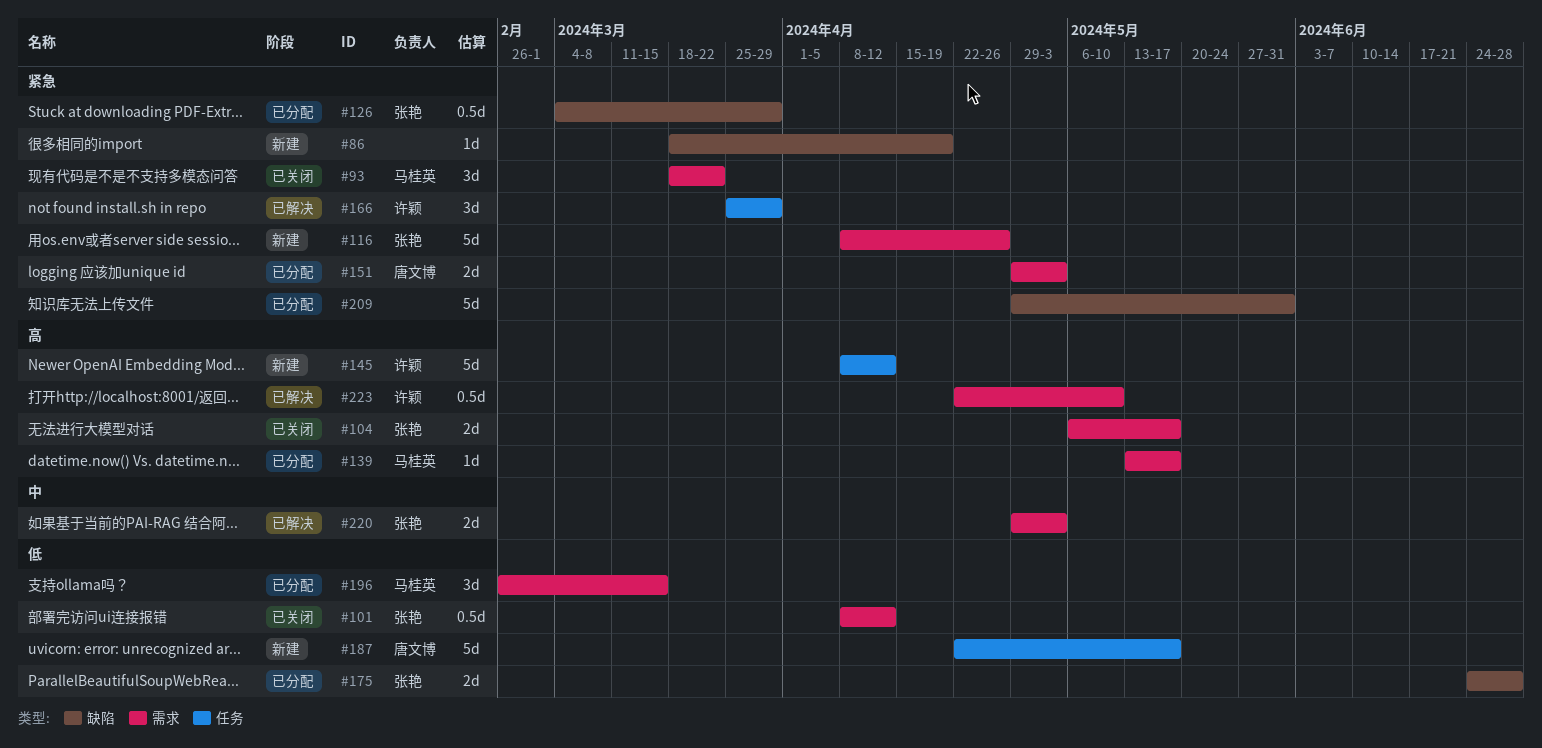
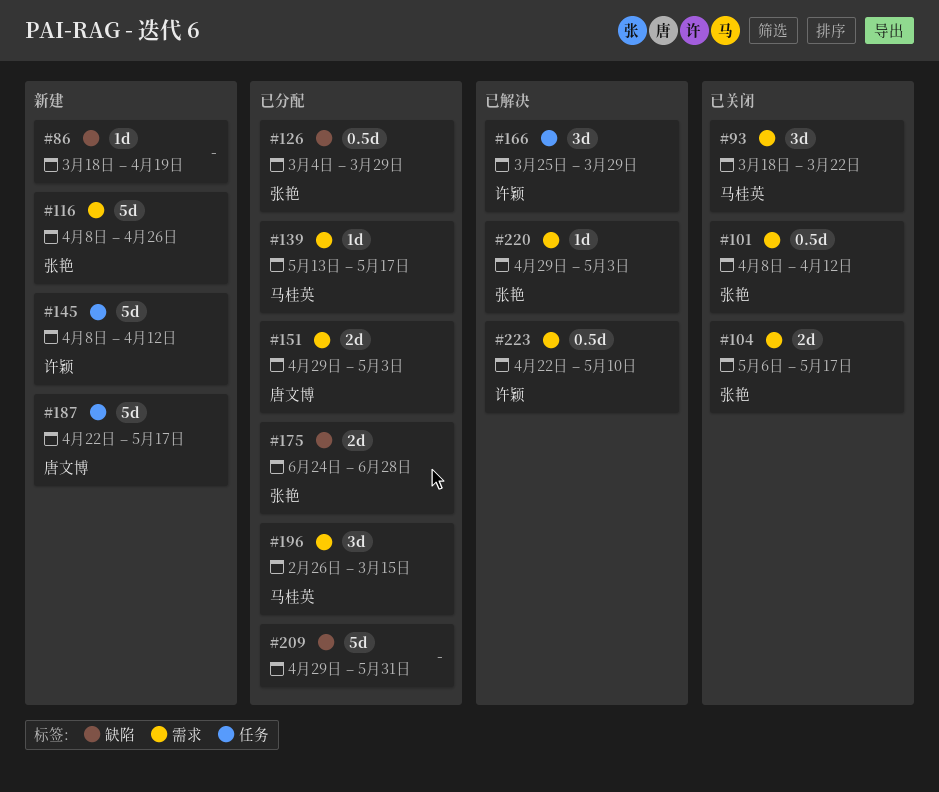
#220, estimate: 2d -> 1d

